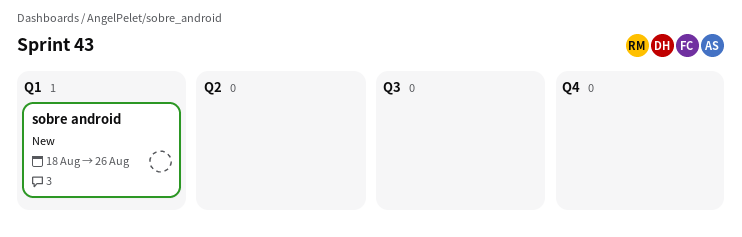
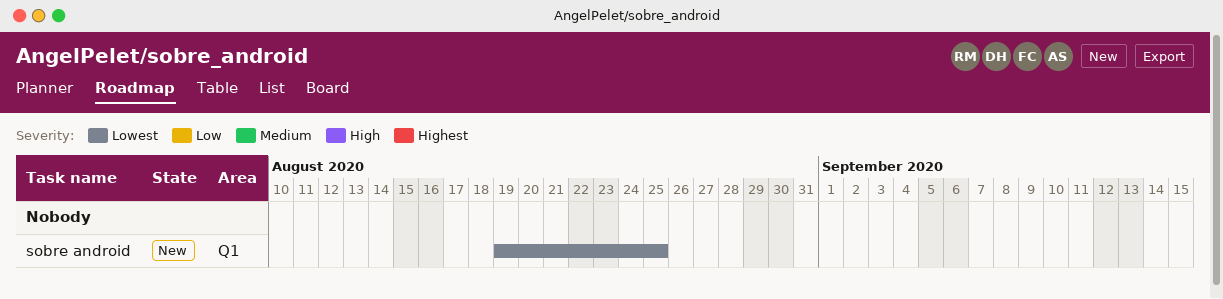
sobre android, start: Aug 18 -> Aug 19
sobre android, due: Aug 26 -> Aug 25

